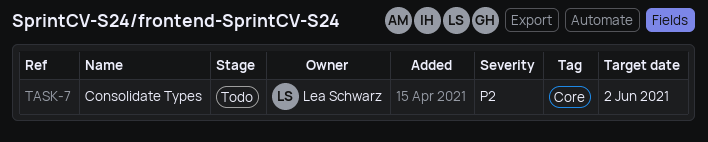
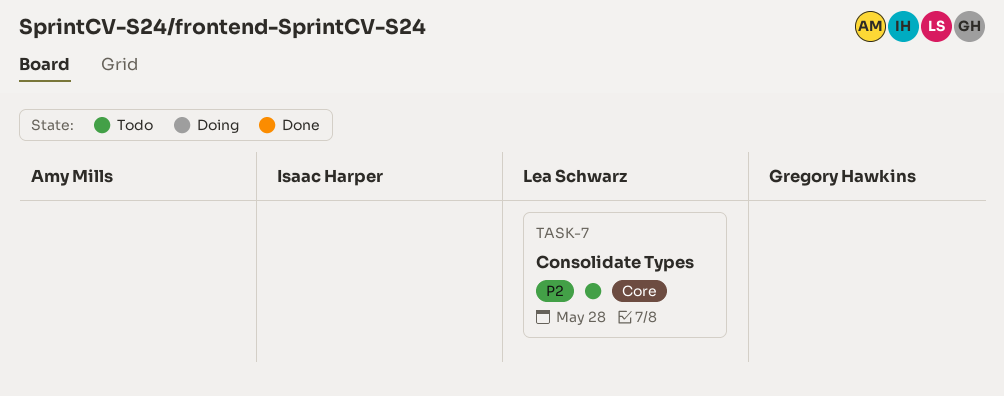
TASK-7, due: Jun 2 -> May 28

